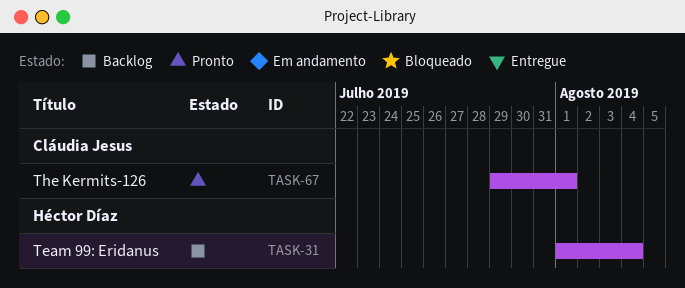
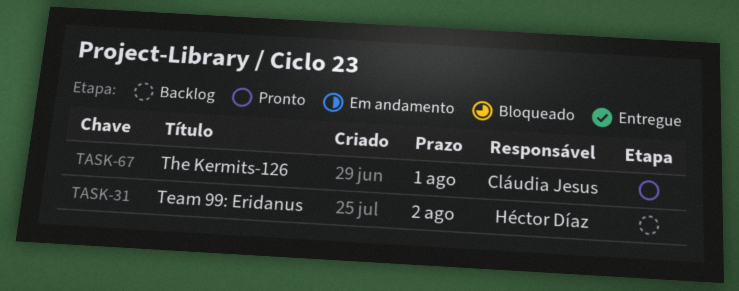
TASK-31, due: Aug 4 -> Aug 2

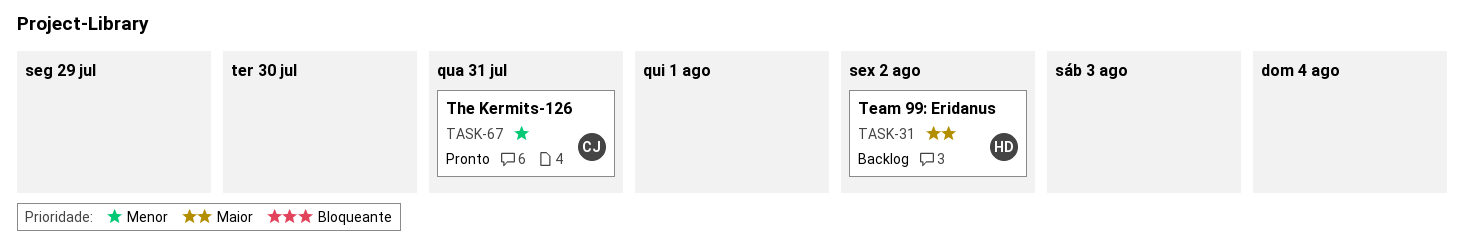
TASK-67, due: Aug 1 -> Jul 31

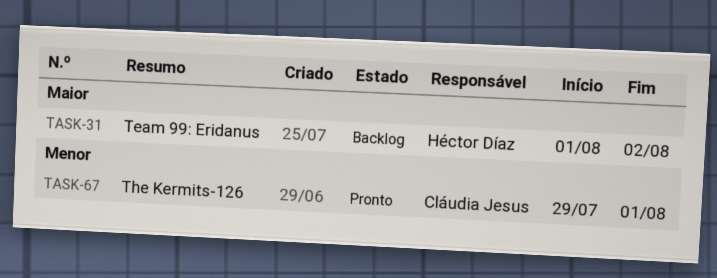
TASK-67, due: Jul 31 -> Aug 1

